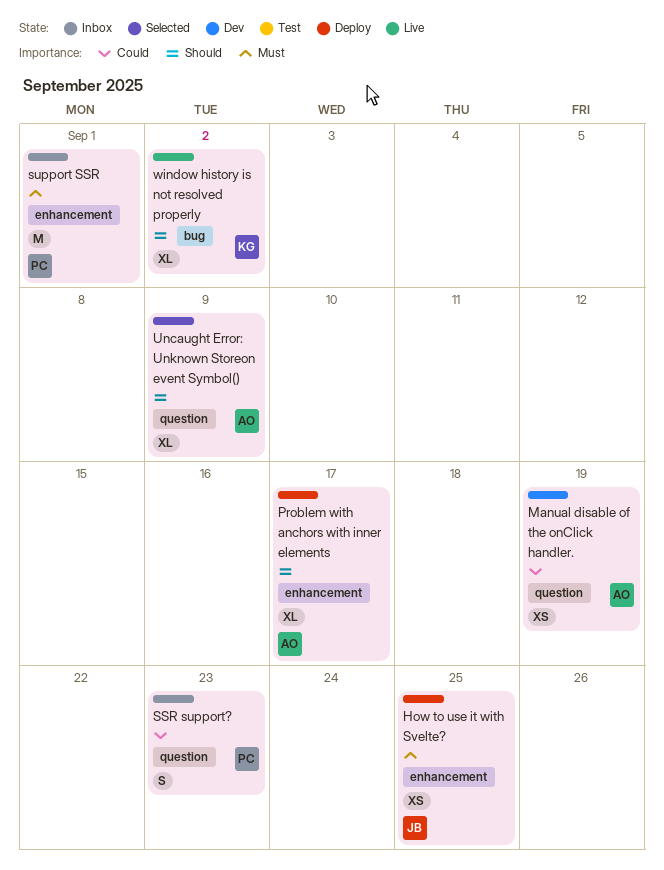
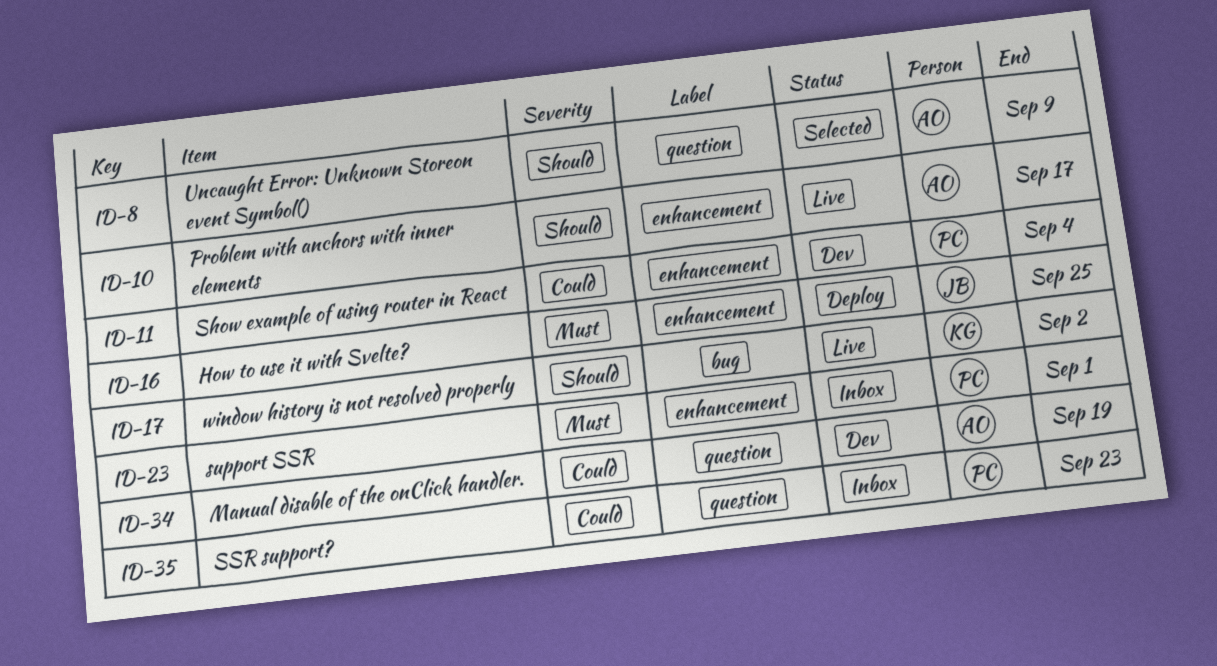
Problem with anchors with inner elements, status: Deploy -> Live
Show example of using router in React: none -> present

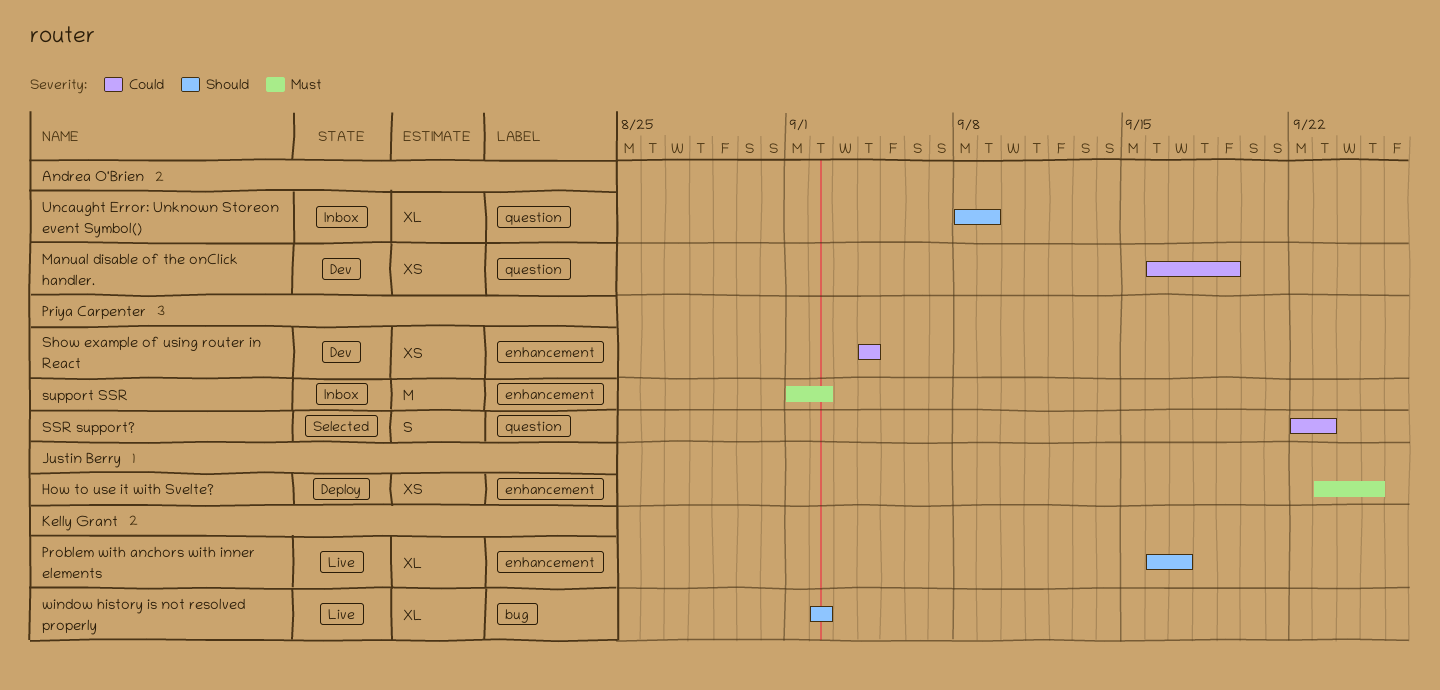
Problem with anchors with inner elements, owner: Andrea O'Brien -> Kelly Grant
SSR support?, status: Inbox -> Selected
support SSR, due: Sep 1 -> Sep 2
Uncaught Error: Unknown Storeon event Symbol(), status: Selected -> Inbox

